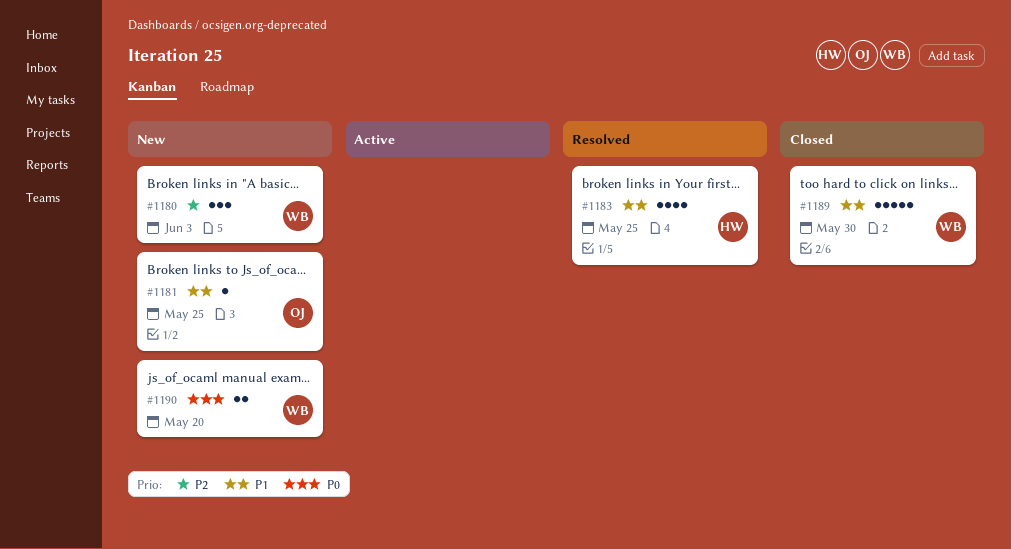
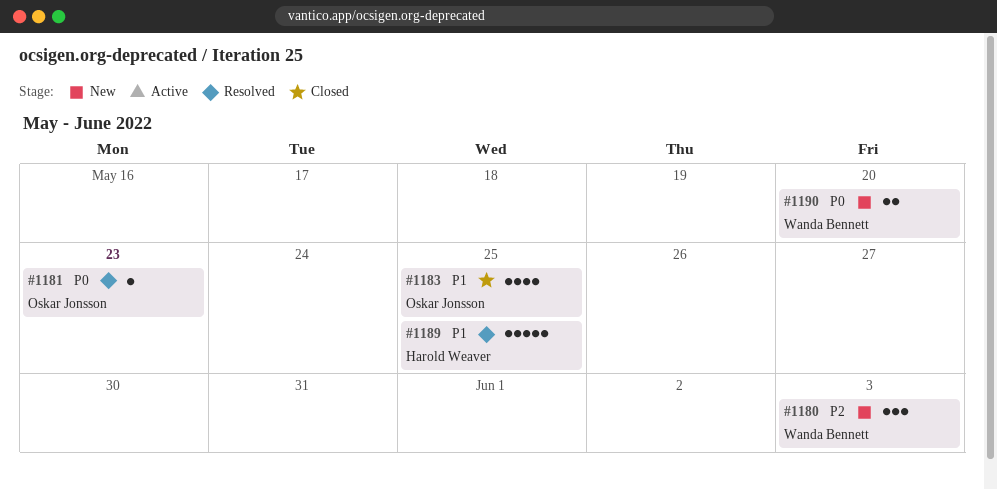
#1181, status: New -> Resolved
#1181, priority: P1 -> P0
#1181, due: May 25 -> May 23
#1183, status: Resolved -> Closed
#1183, owner: Harold Weaver -> Oskar Jonsson
#1189, status: Closed -> Resolved
#1189, owner: Wanda Bennett -> Harold Weaver
#1189, due: May 30 -> May 25

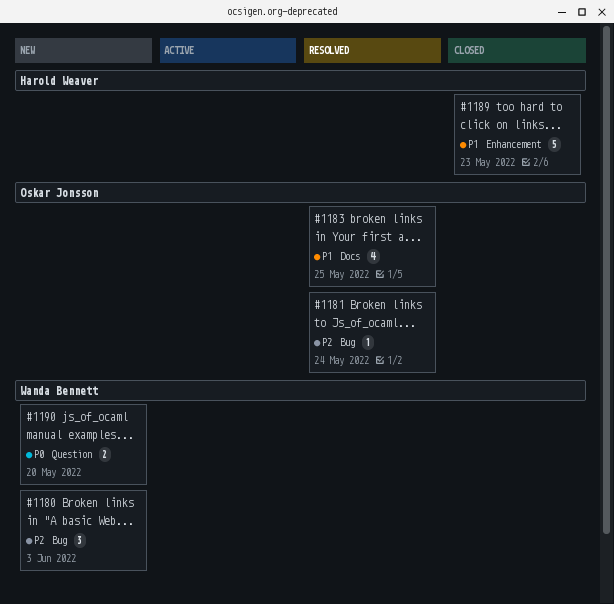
#1181, priority: P0 -> P2
#1181, due: May 23 -> May 24
#1183, status: Closed -> Resolved
#1189, status: Resolved -> Closed
#1189, due: May 25 -> May 23

